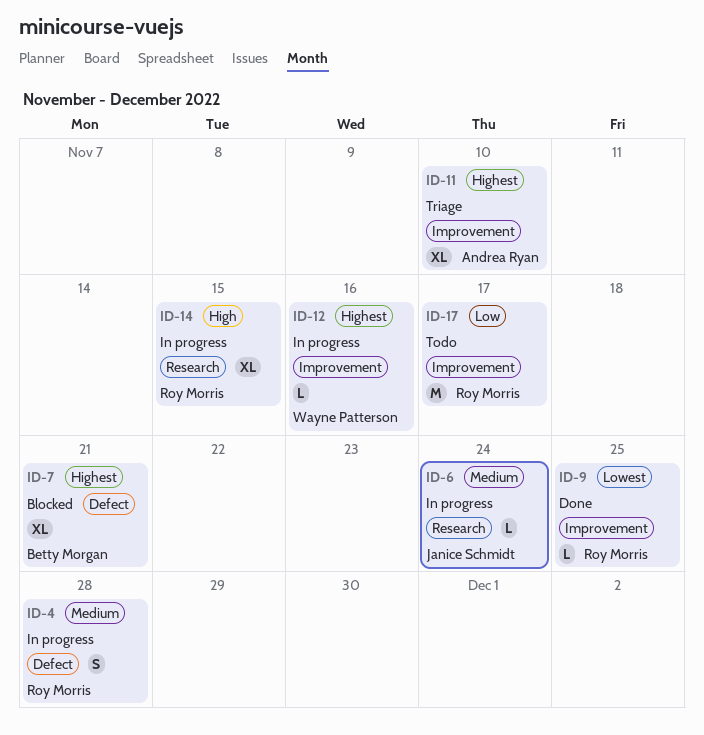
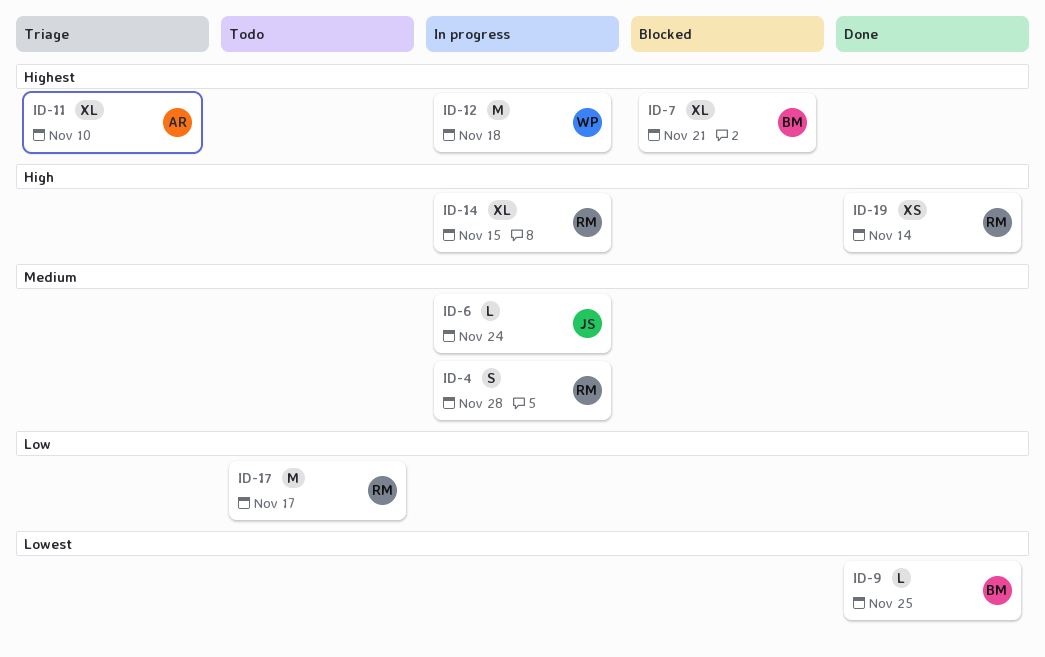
ID-9, owner: Roy Morris -> Betty Morgan
ID-12, estimate: L -> M
ID-12, due: Nov 16 -> Nov 18
ID-19: none -> present

